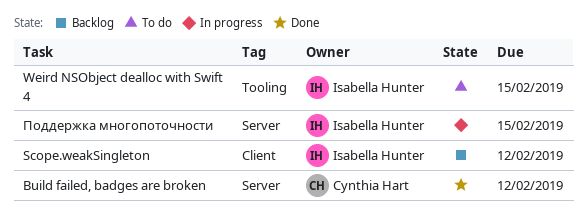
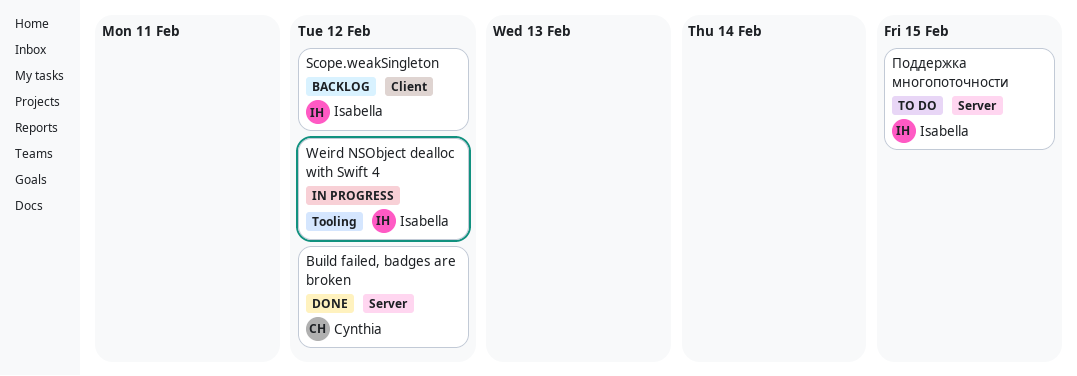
Weird NSObject dealloc with Swift 4, status: To do -> In progress
Weird NSObject dealloc with Swift 4, due: Feb 15 -> Feb 12
Поддержка многопоточности, status: In progress -> To do

